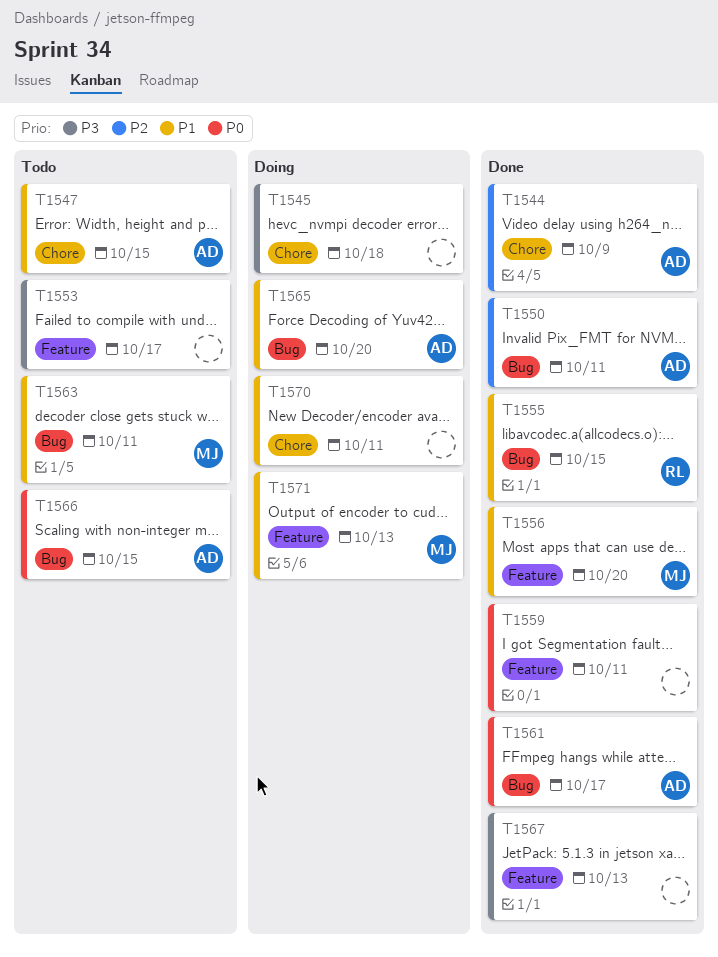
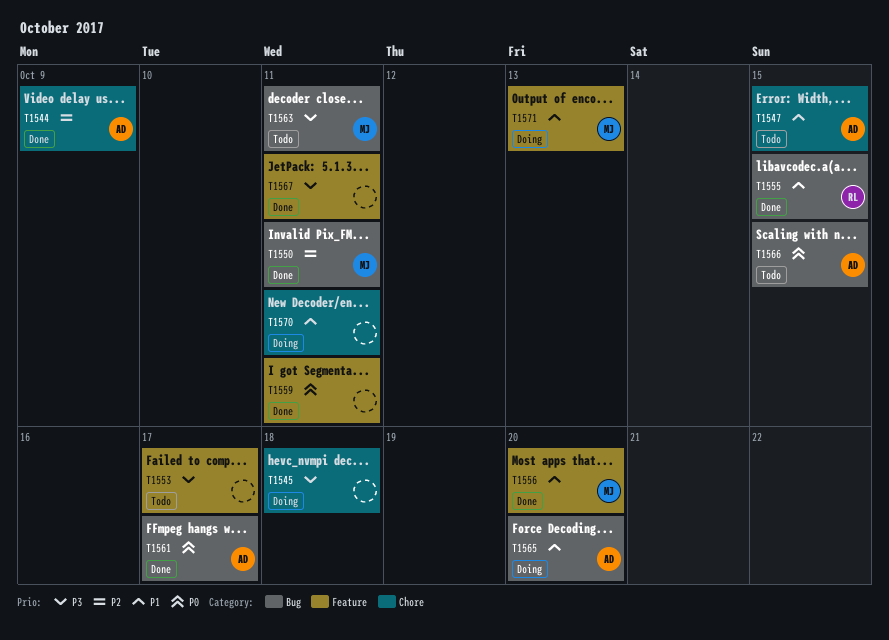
T1550, owner: AD -> MJ
T1563, priority: P1 -> P3
T1567, due: Oct 13 -> Oct 11

